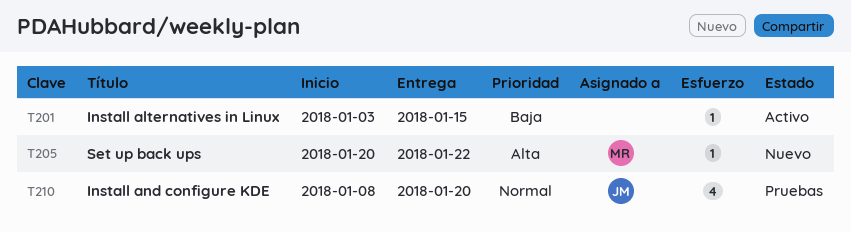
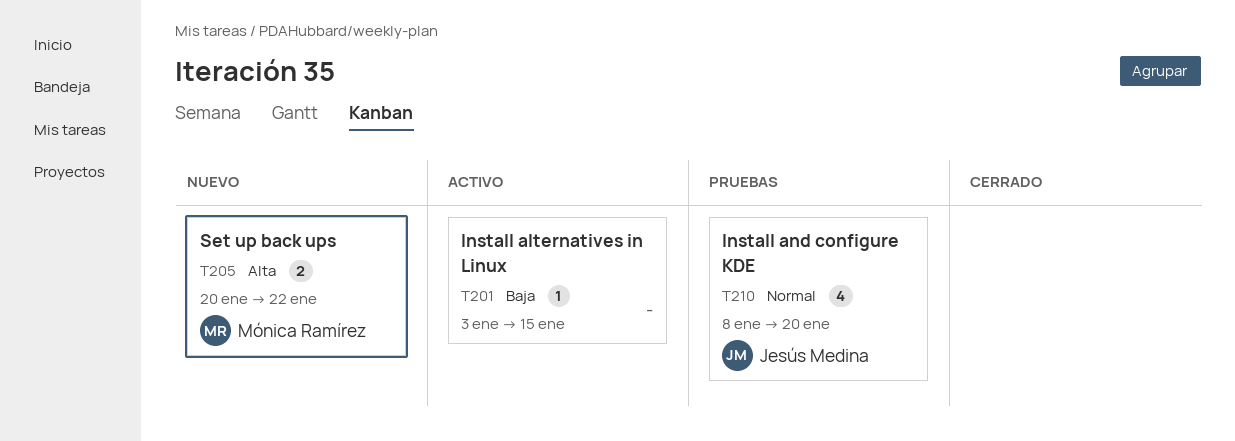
T205, estimate: 1 -> 2

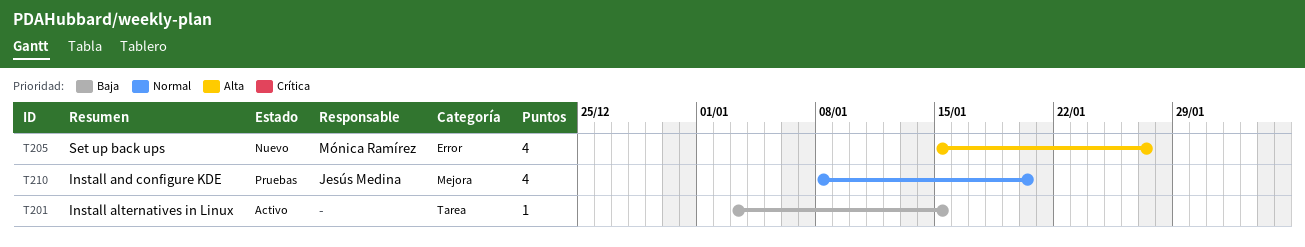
T205, estimate: 2 -> 4
T205, start: Jan 20 -> Jan 15
T205, due: Jan 22 -> Jan 27

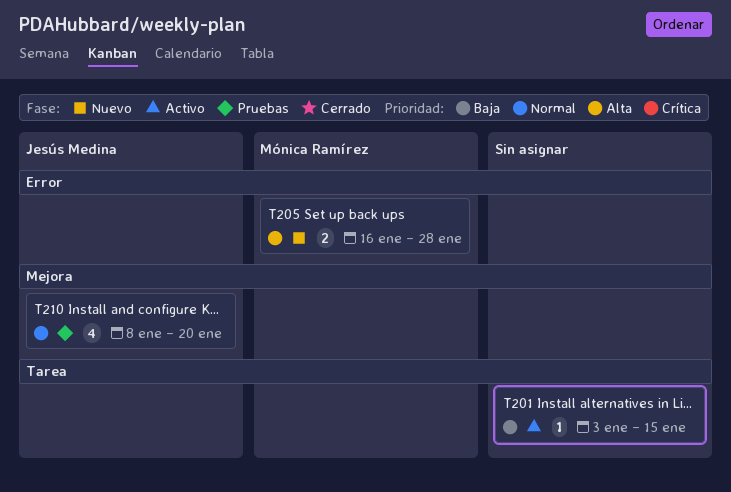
T205, estimate: 4 -> 2
T205, start: Jan 15 -> Jan 16
T205, due: Jan 27 -> Jan 28

